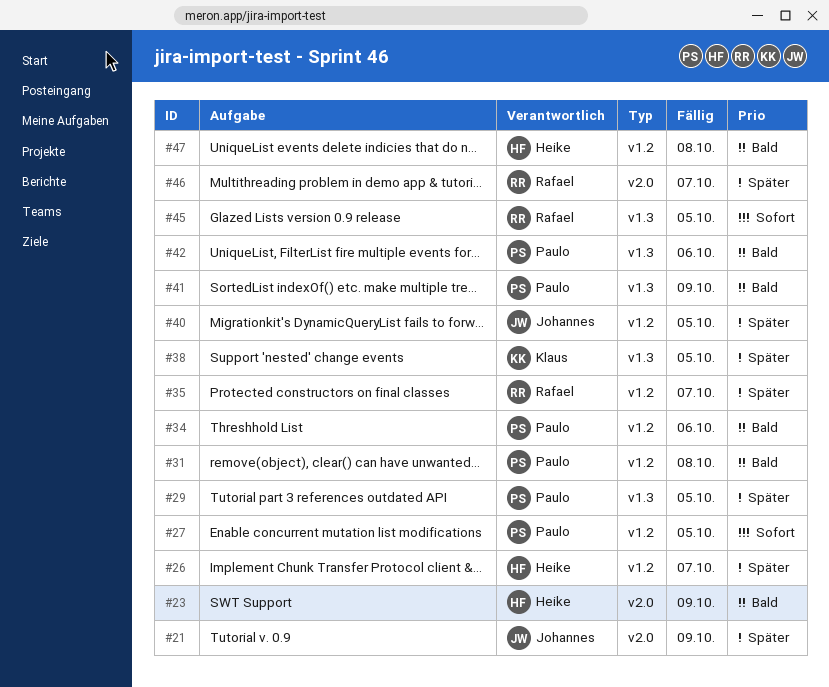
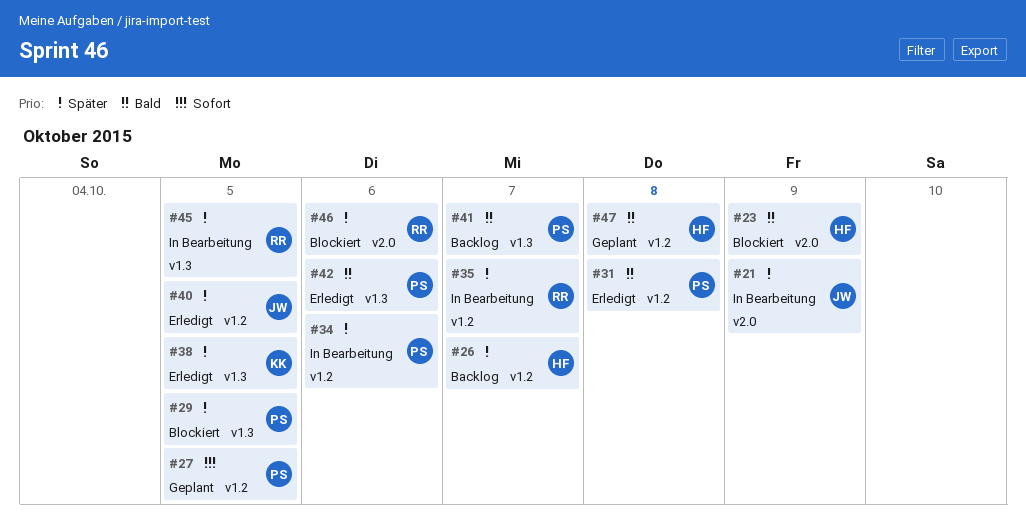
#34, priority: Bald -> Später
#41, due: Oct 9 -> Oct 7
#45, priority: Sofort -> Später
#46, due: Oct 7 -> Oct 6

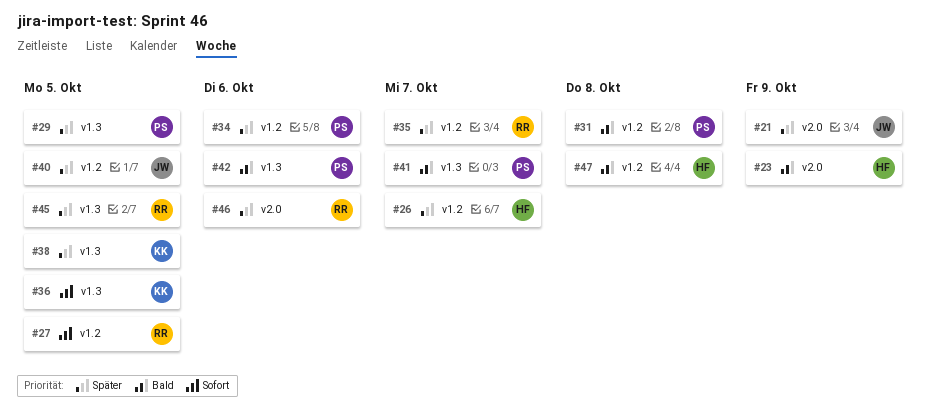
#27, owner: PS -> RR
#36: none -> present

